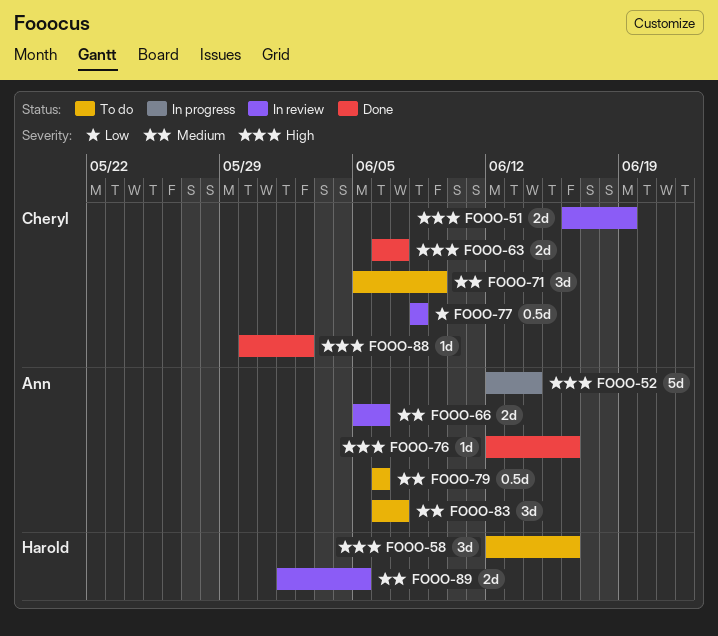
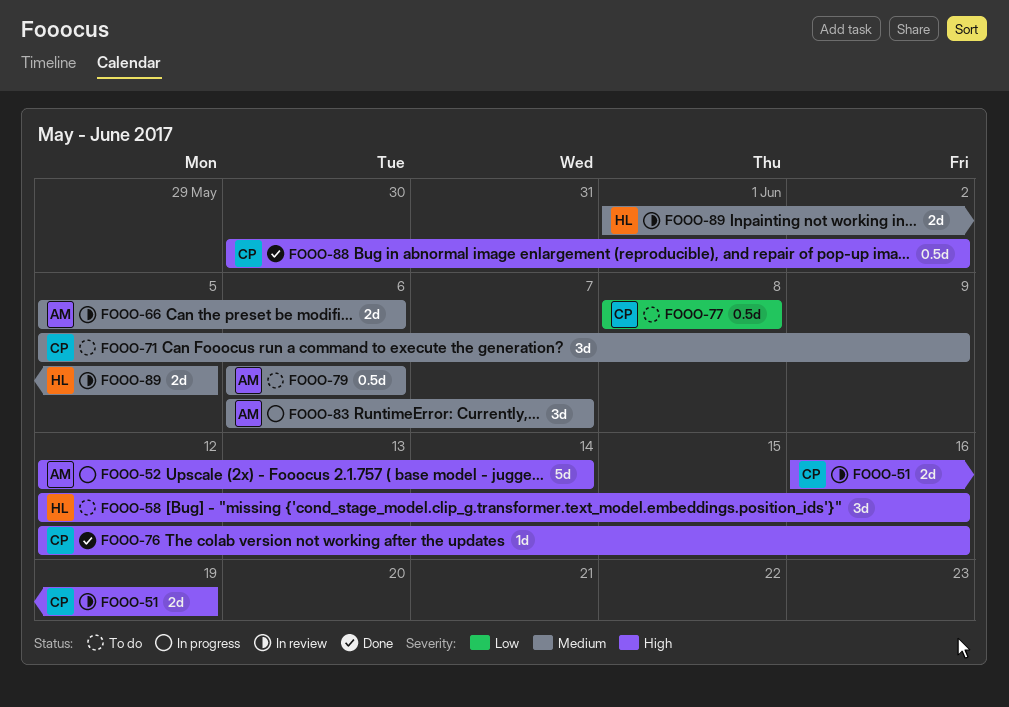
FOOO-63: present -> none
FOOO-76, owner: Ann -> Cheryl
FOOO-77, status: In review -> To do
FOOO-83, status: To do -> In progress
FOOO-88, estimate: 1d -> 0.5d

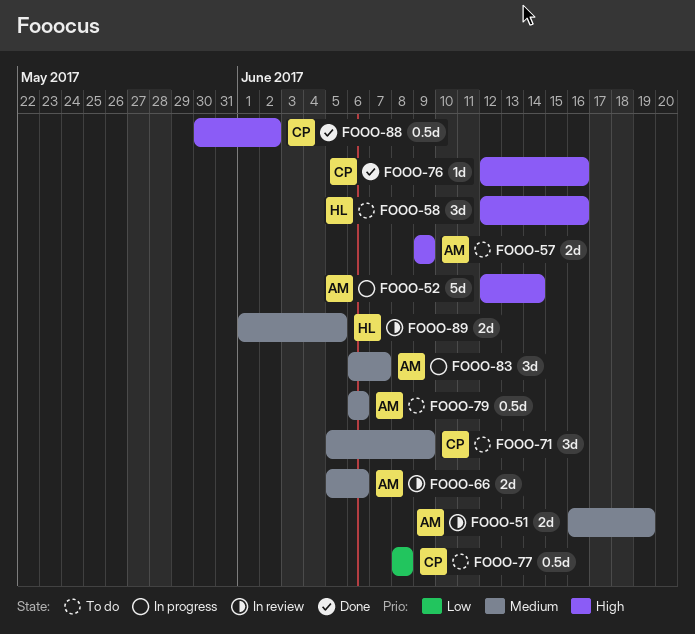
FOOO-51, owner: CP -> AM
FOOO-51, priority: High -> Medium
FOOO-57: none -> present

